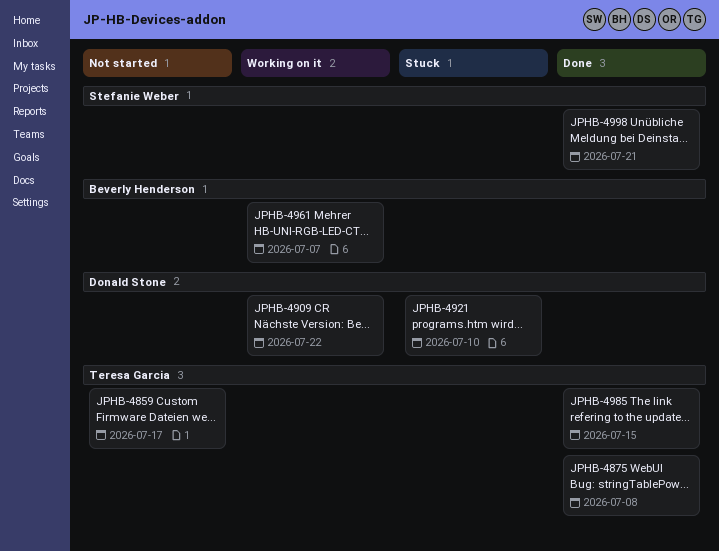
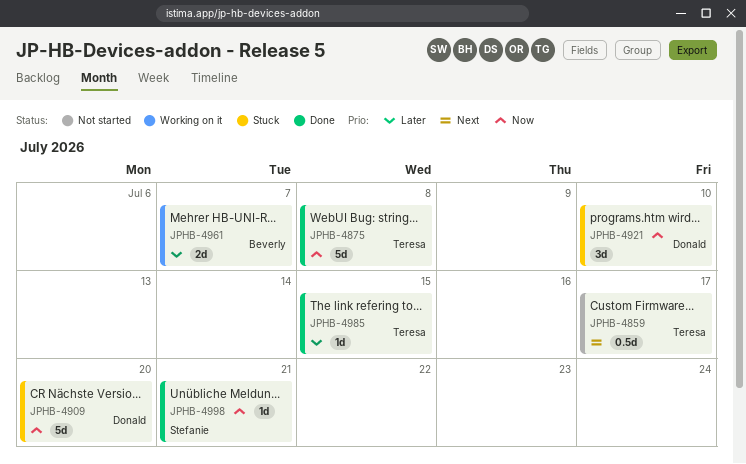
JPHB-4909, status: Working on it -> Stuck
JPHB-4909, due: Jul 22 -> Jul 20

